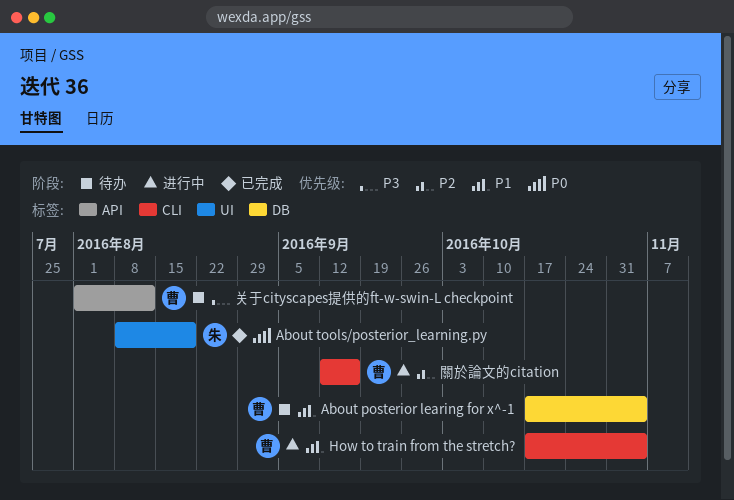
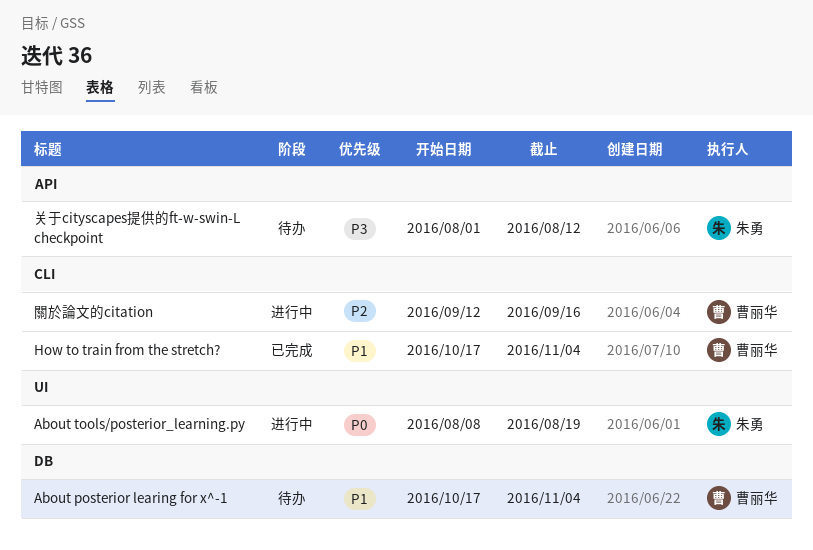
About tools/posterior_learning.py, status: 已完成 -> 进行中
How to train from the stretch?, status: 进行中 -> 已完成
关于cityscapes提供的ft-w-swin-L checkpoint, owner: 曹丽华 -> 朱勇

